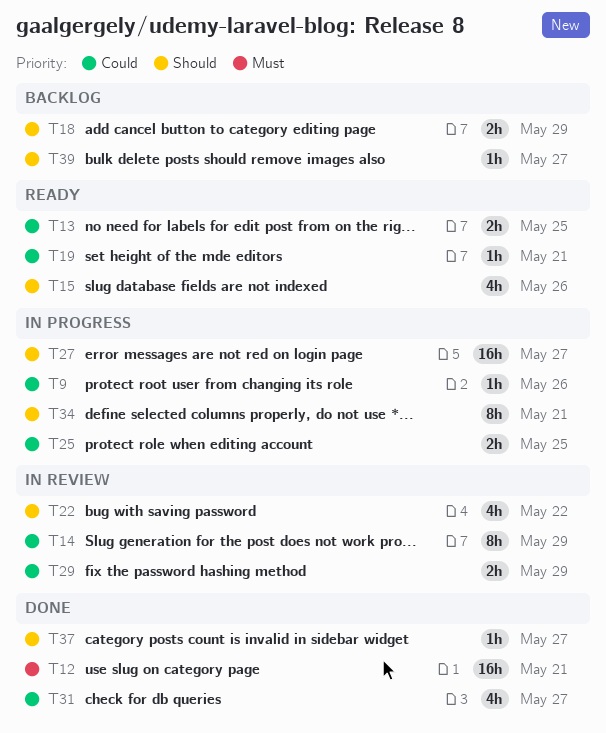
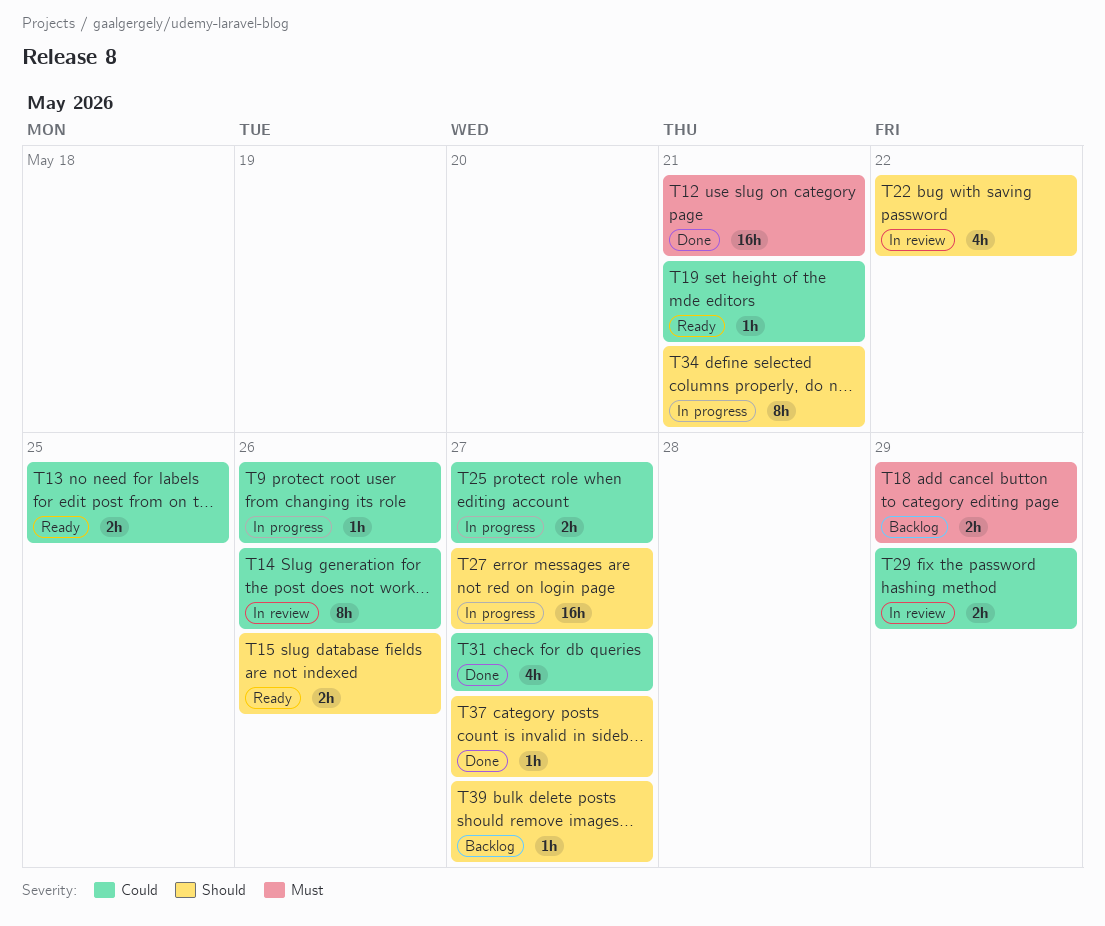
T14, due: May 29 -> May 26
T15, estimate: 4h -> 2h
T18, priority: Should -> Must
T25, due: May 25 -> May 27

